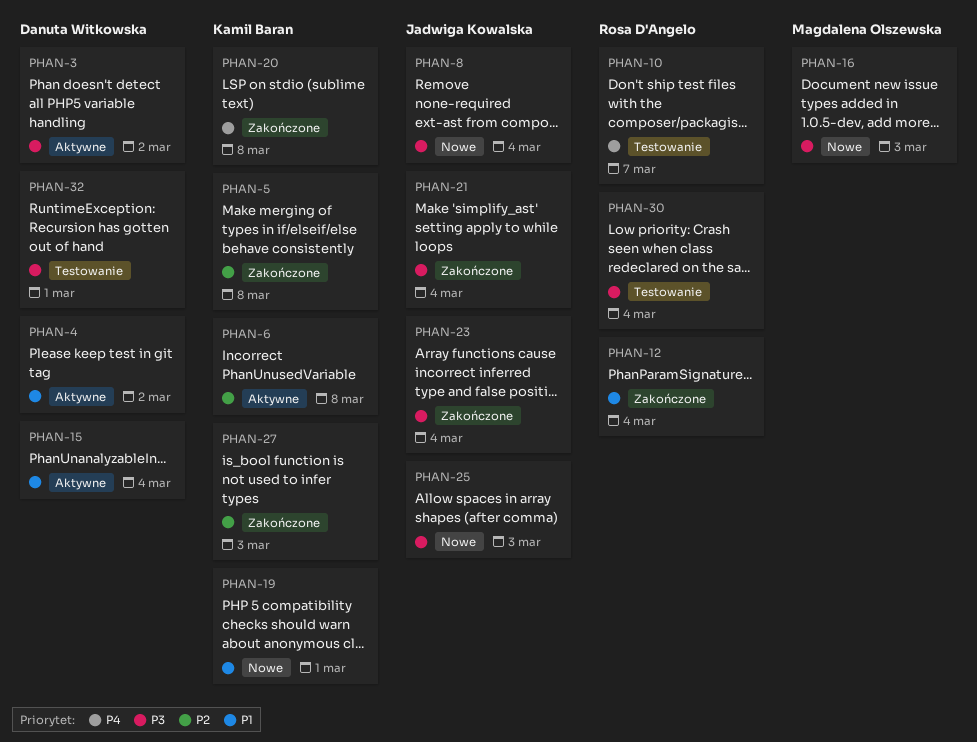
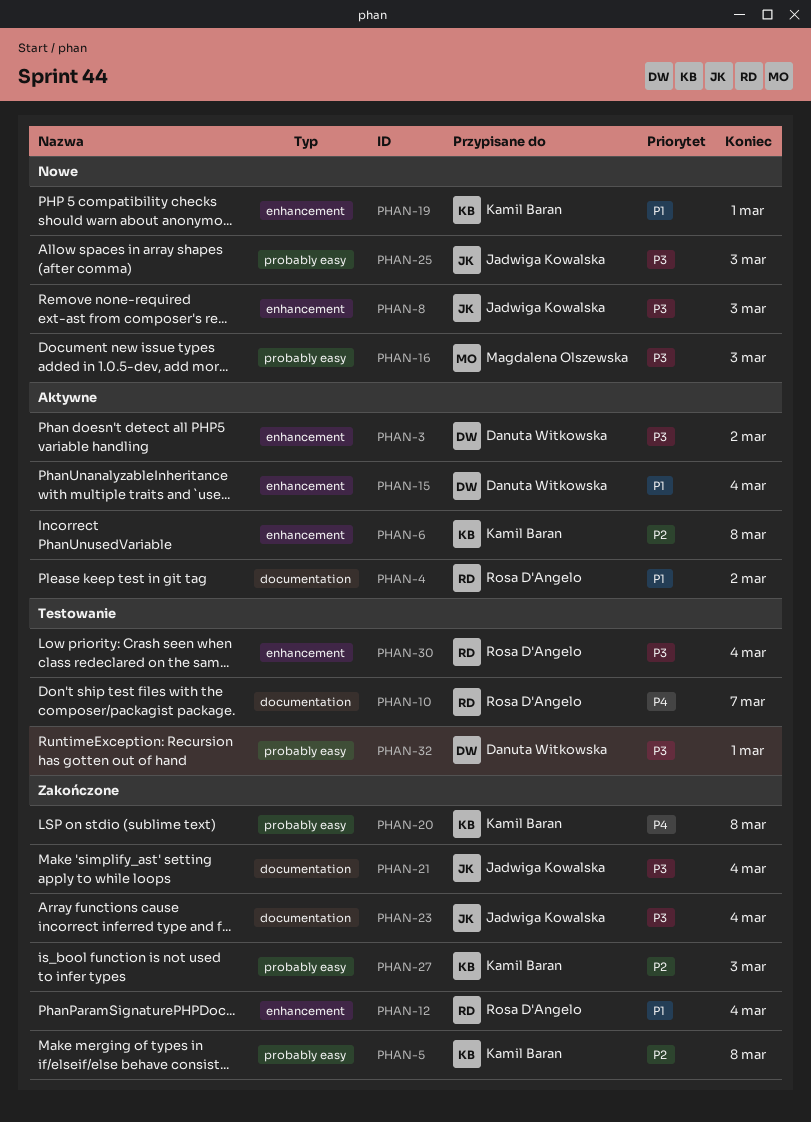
PHAN-4, owner: Danuta Witkowska -> Rosa D'Angelo
PHAN-8, due: Mar 4 -> Mar 3

